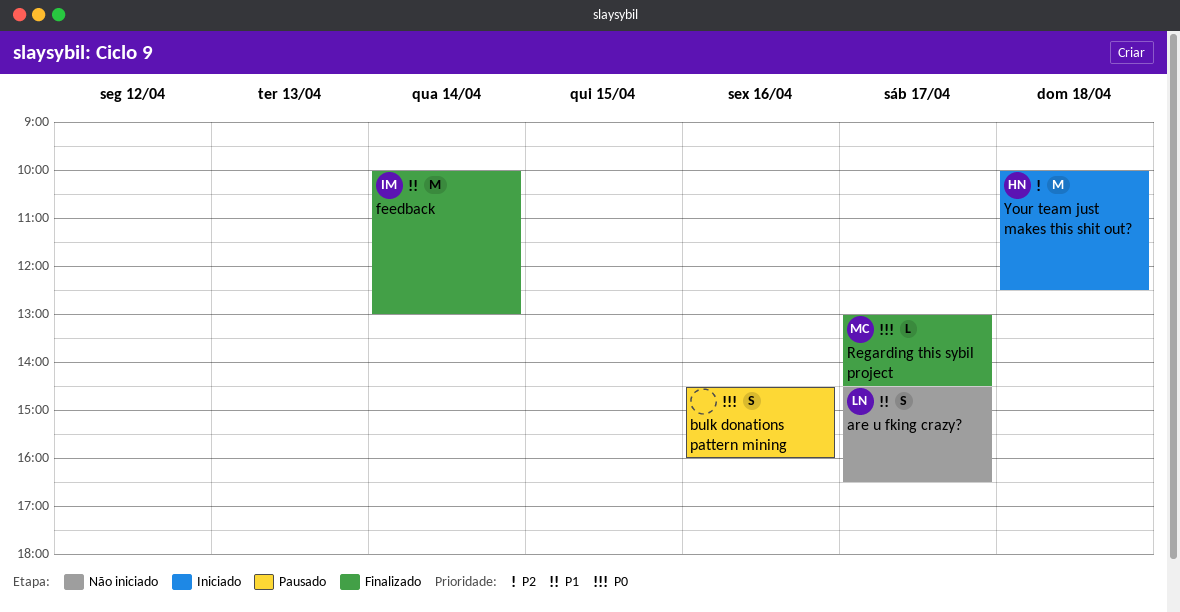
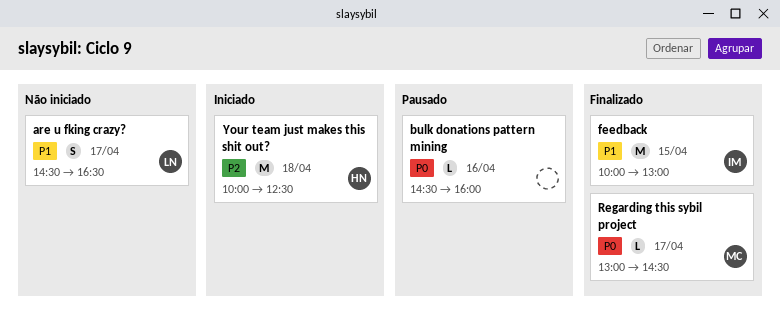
bulk donations pattern mining, estimate: S -> L
feedback, day: Apr 14 -> Apr 15

